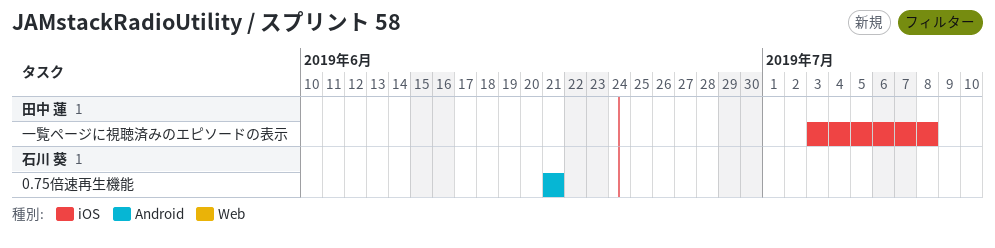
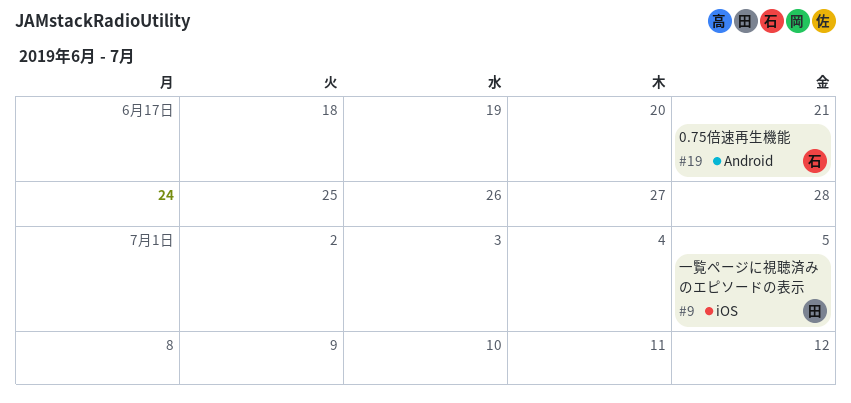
一覧ページに視聴済みのエピソードの表示, due: Jul 8 -> Jul 5

